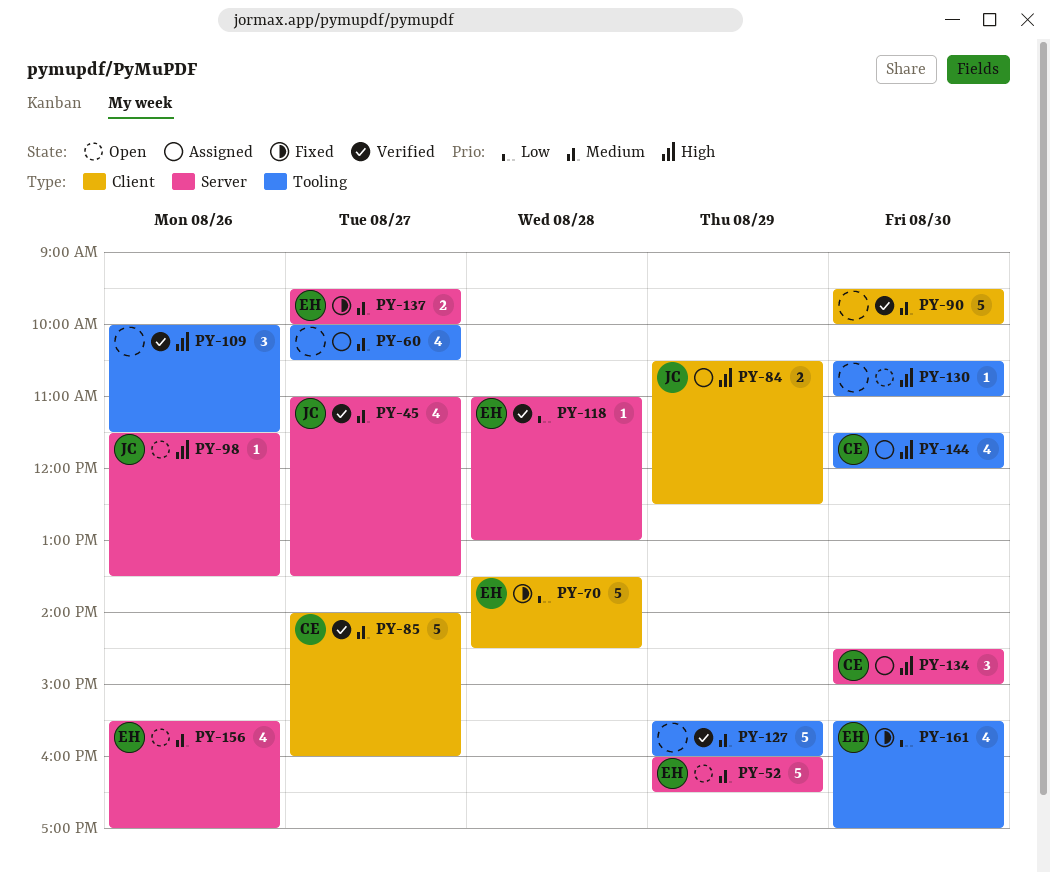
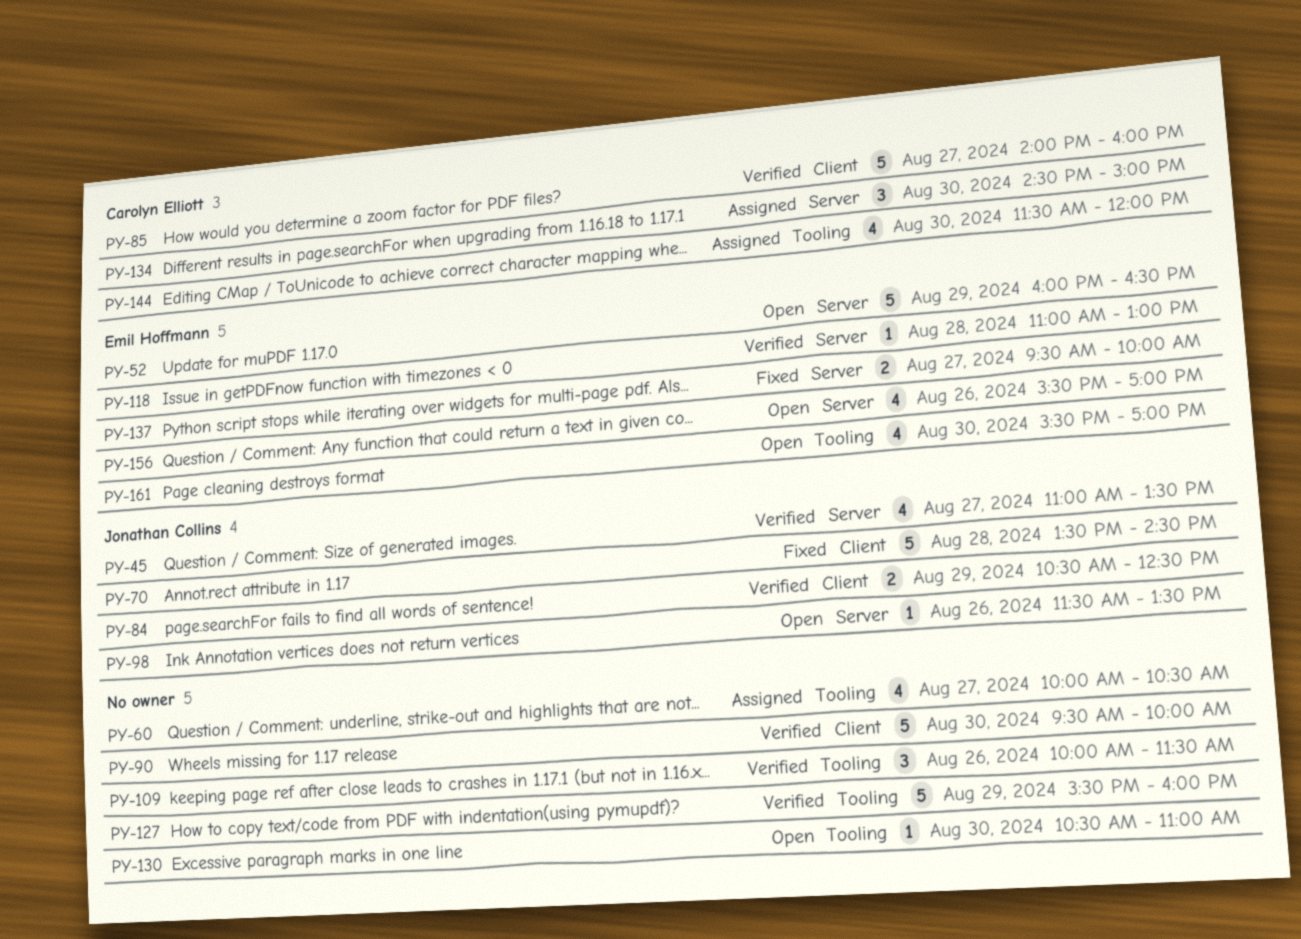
PY-70, owner: Emil Hoffmann -> Jonathan Collins
PY-84, status: Assigned -> Verified
PY-161, status: Fixed -> Open

